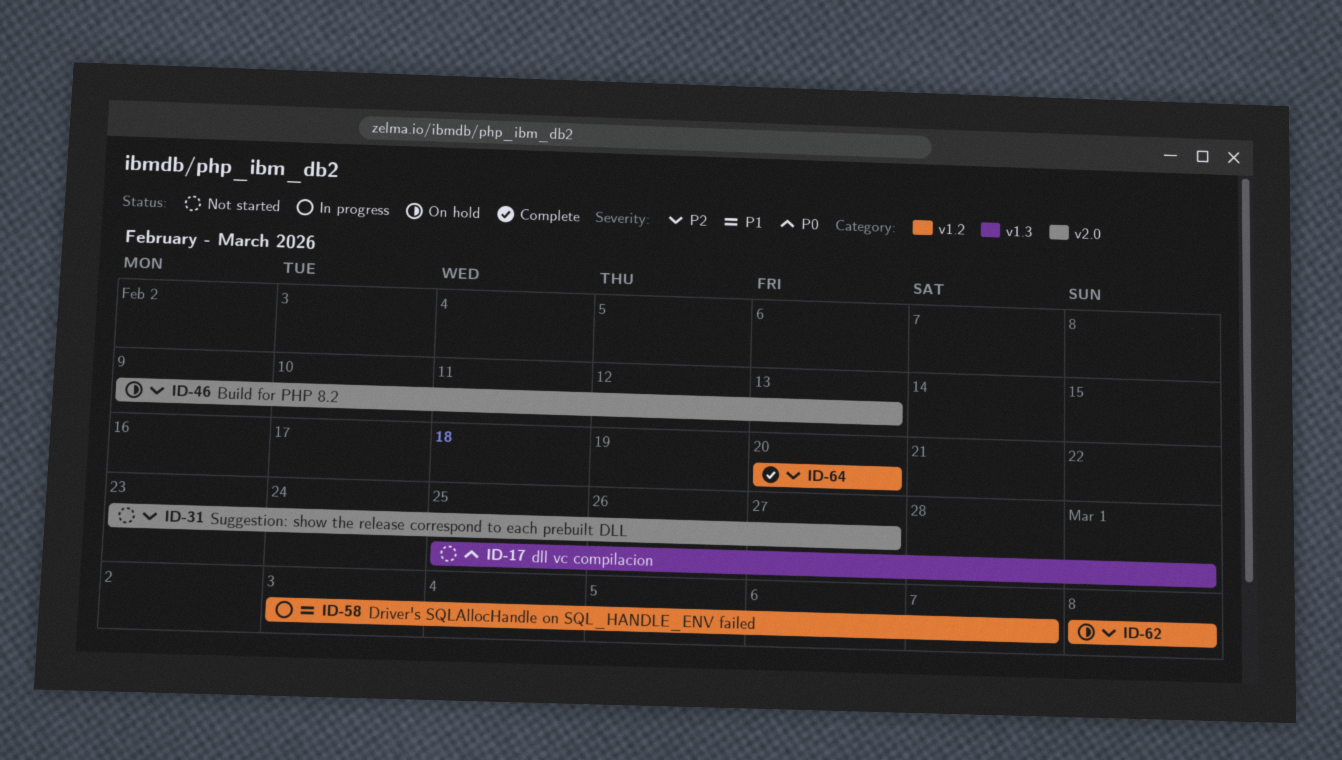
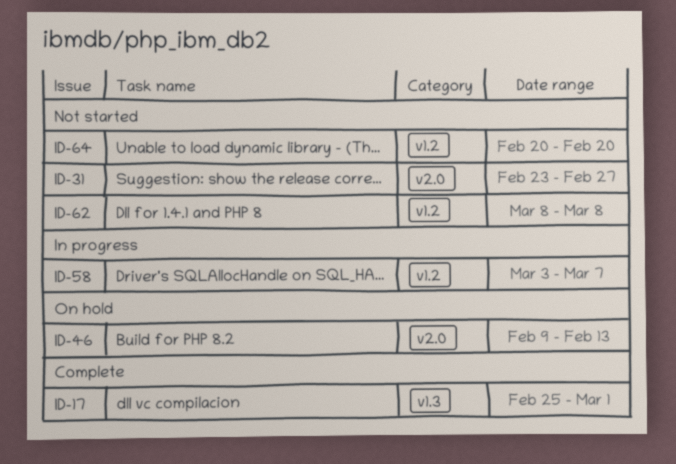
ID-17, status: Not started -> Complete
ID-62, status: On hold -> Not started
ID-64, status: Complete -> Not started

